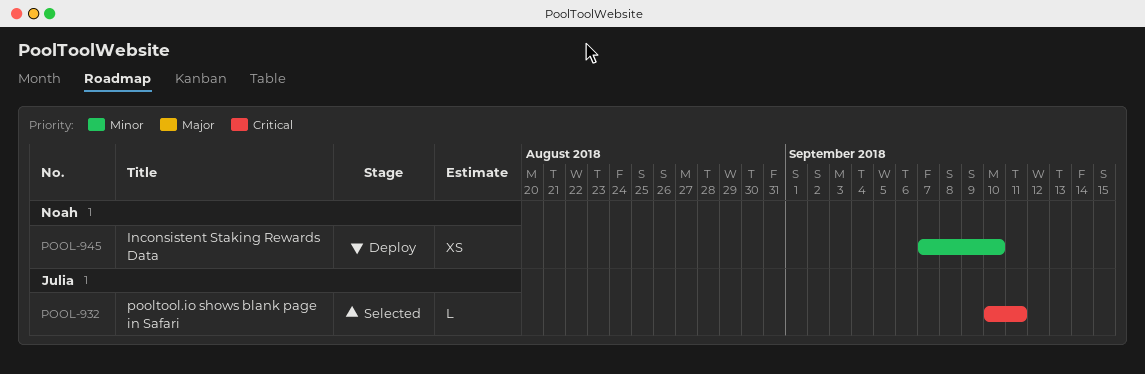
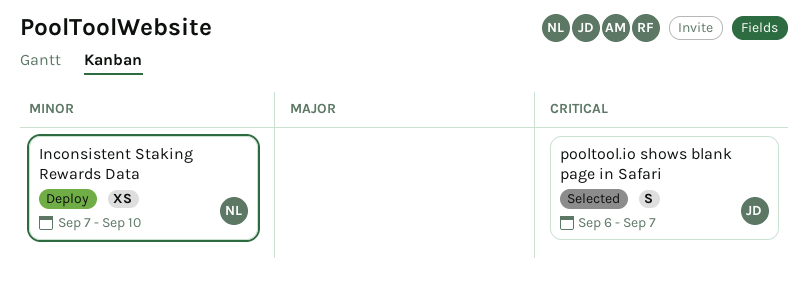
pooltool.io shows blank page in Safari, estimate: L -> S
pooltool.io shows blank page in Safari, start: Sep 10 -> Sep 6
pooltool.io shows blank page in Safari, due: Sep 11 -> Sep 7

